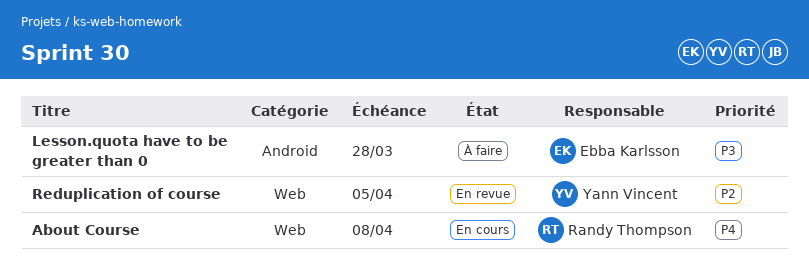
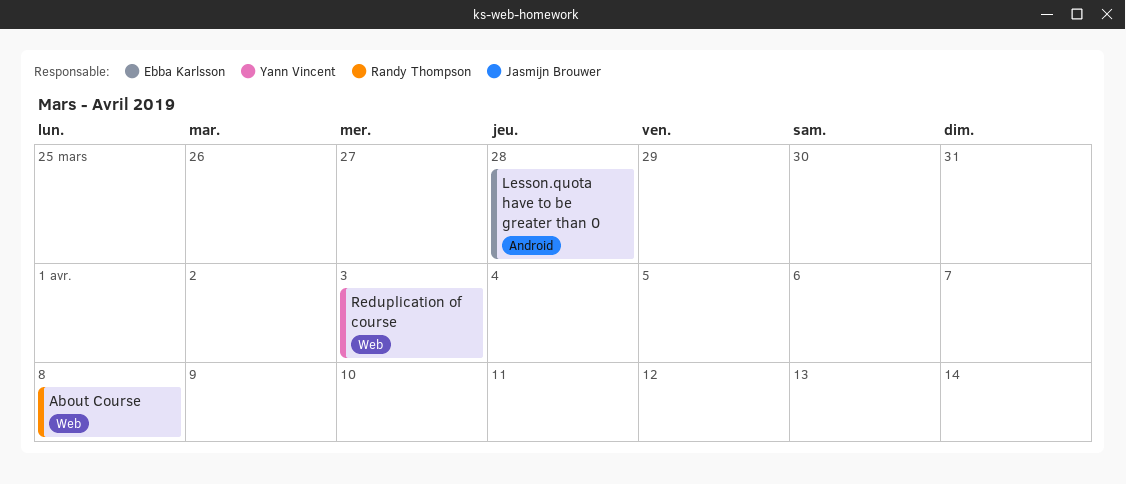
Reduplication of course, due: Apr 5 -> Apr 3

